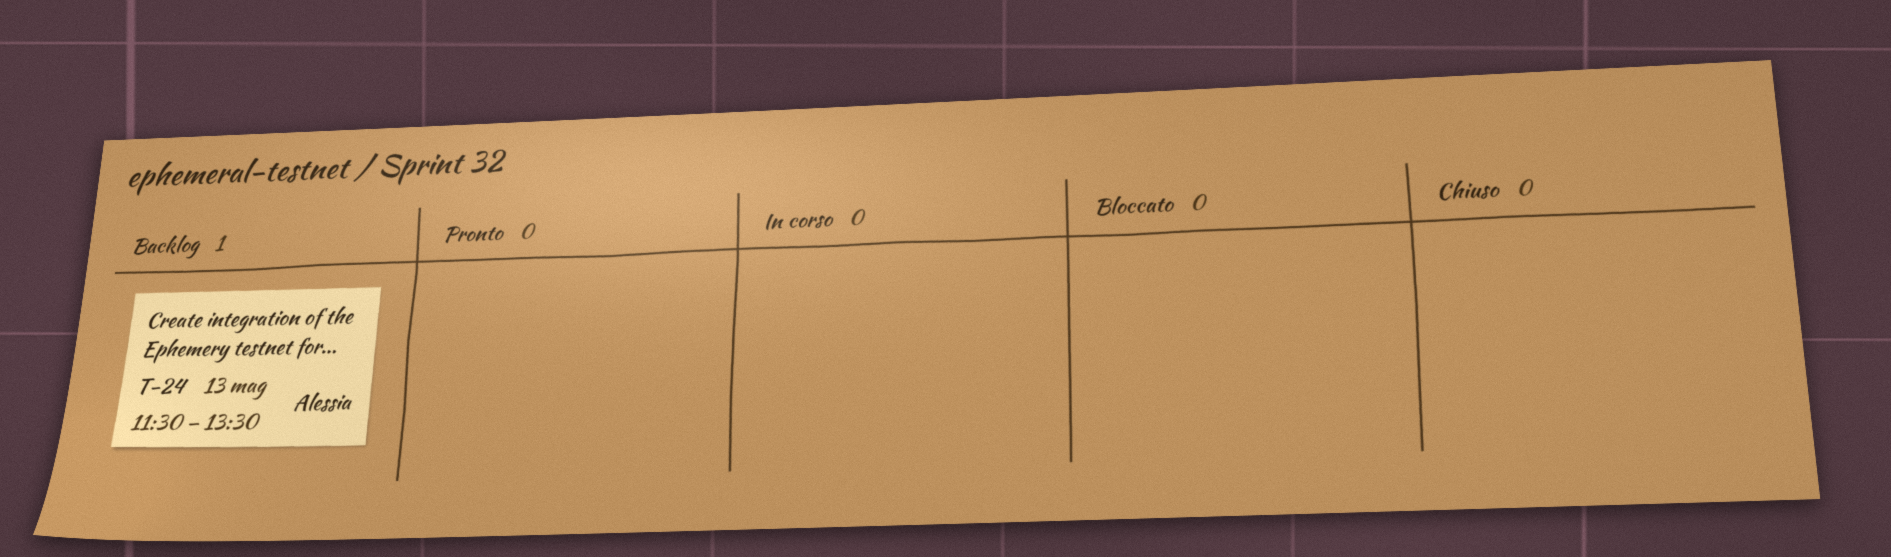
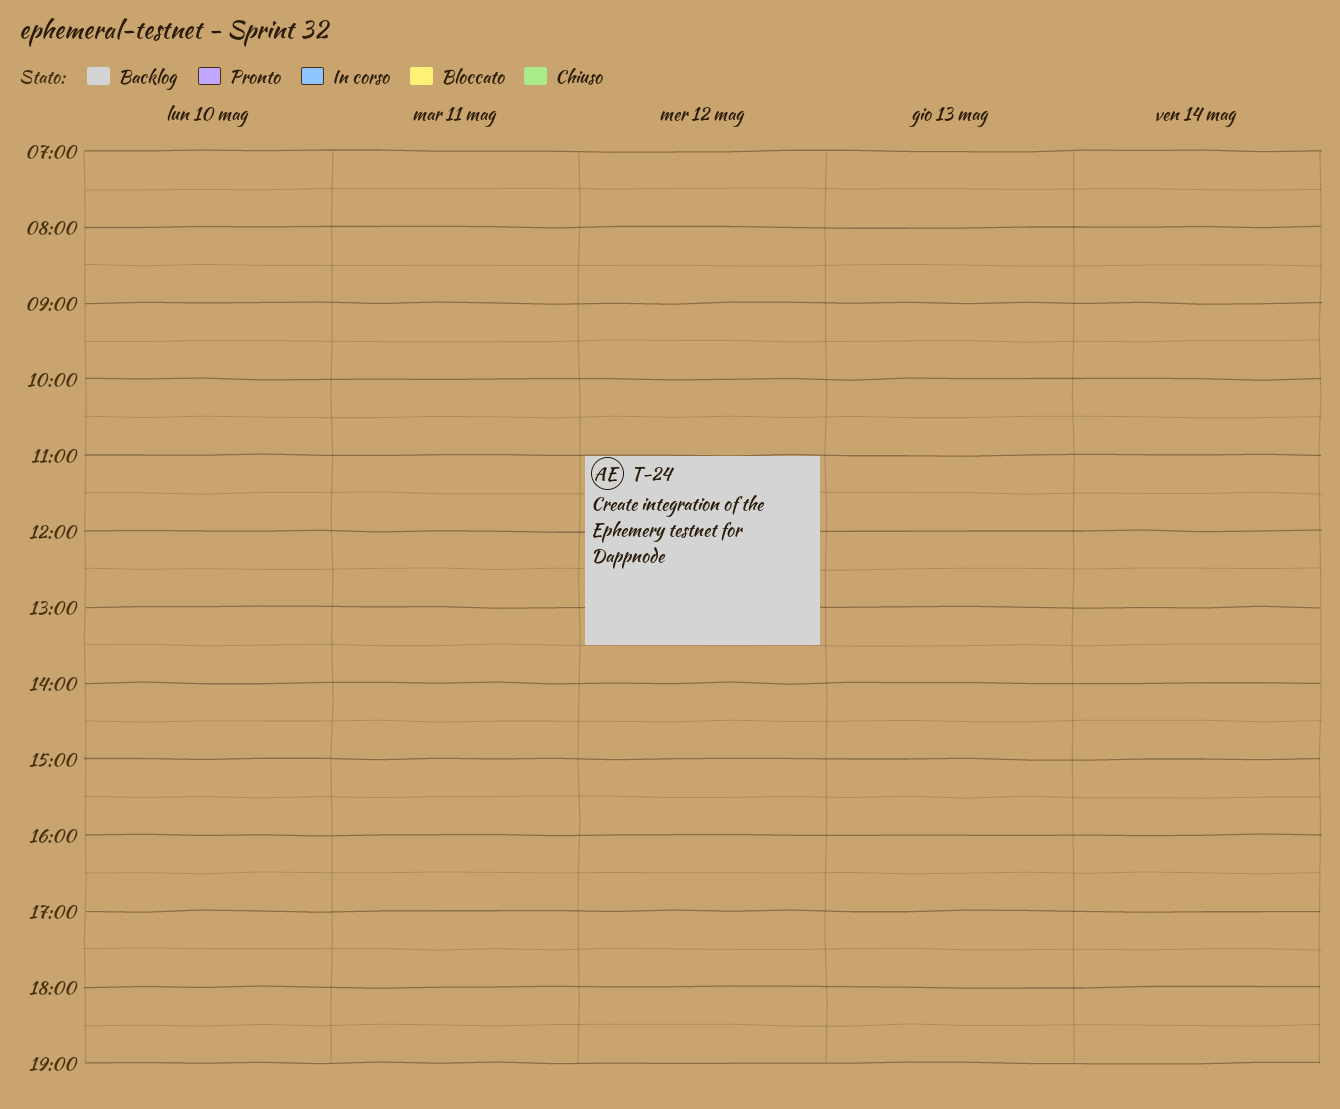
T-24, day: May 13 -> May 12
T-24, begins: 11:30 -> 11:00

